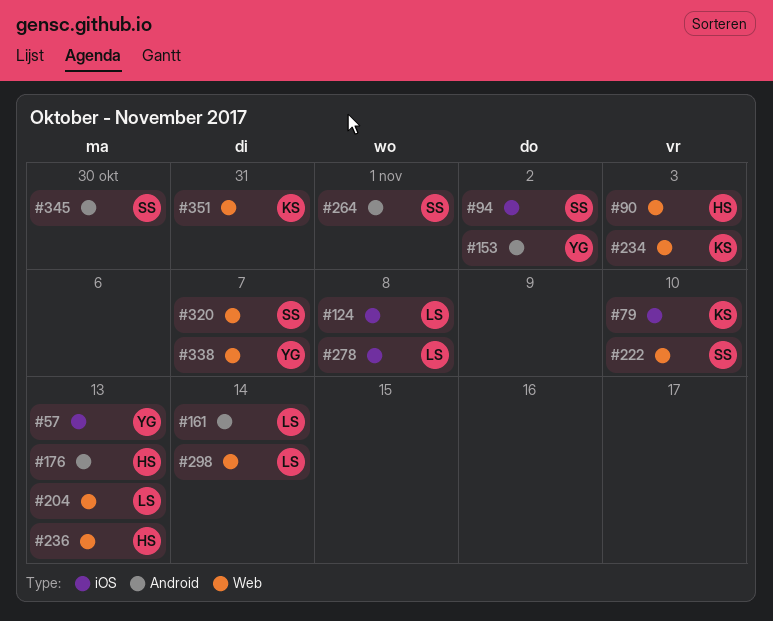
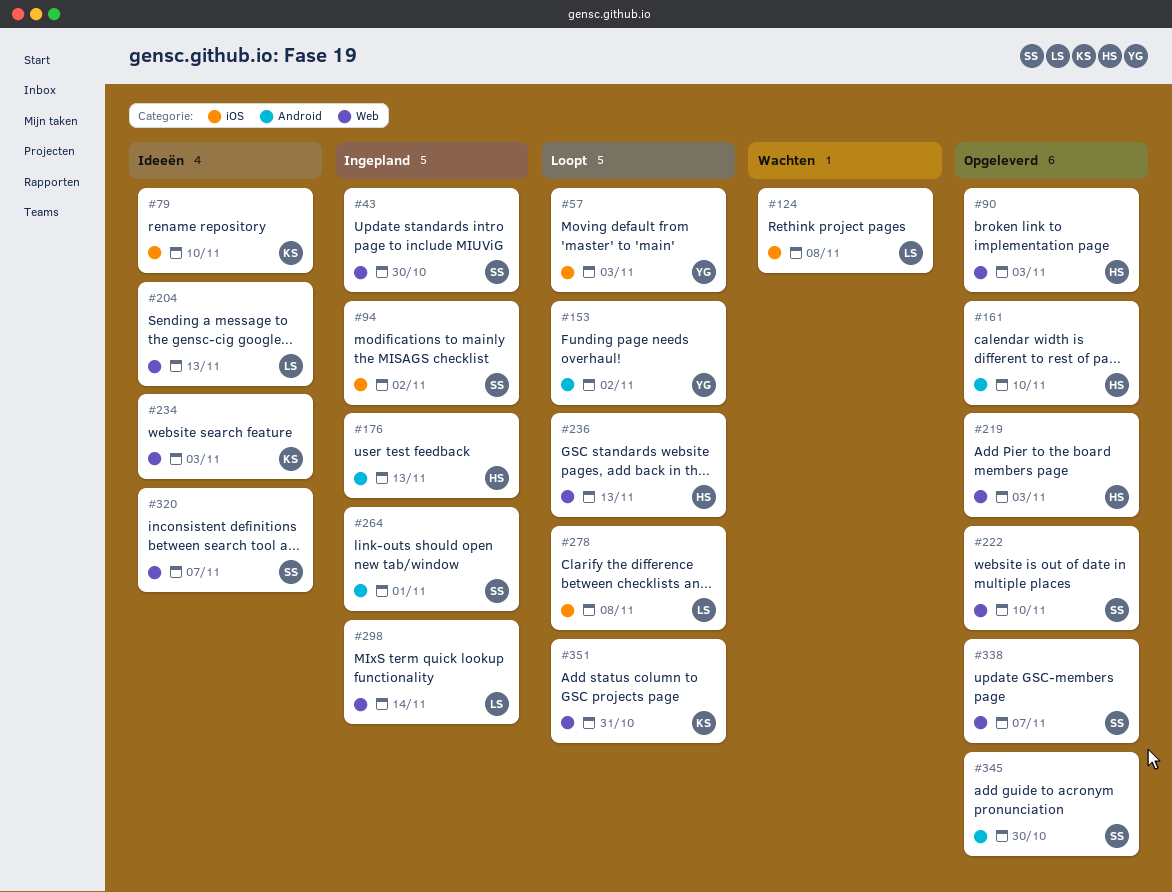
#43: none -> present
#57, due: Nov 13 -> Nov 3
#161, owner: LS -> HS
#161, due: Nov 14 -> Nov 10
#219: none -> present
#338, owner: YG -> SS

